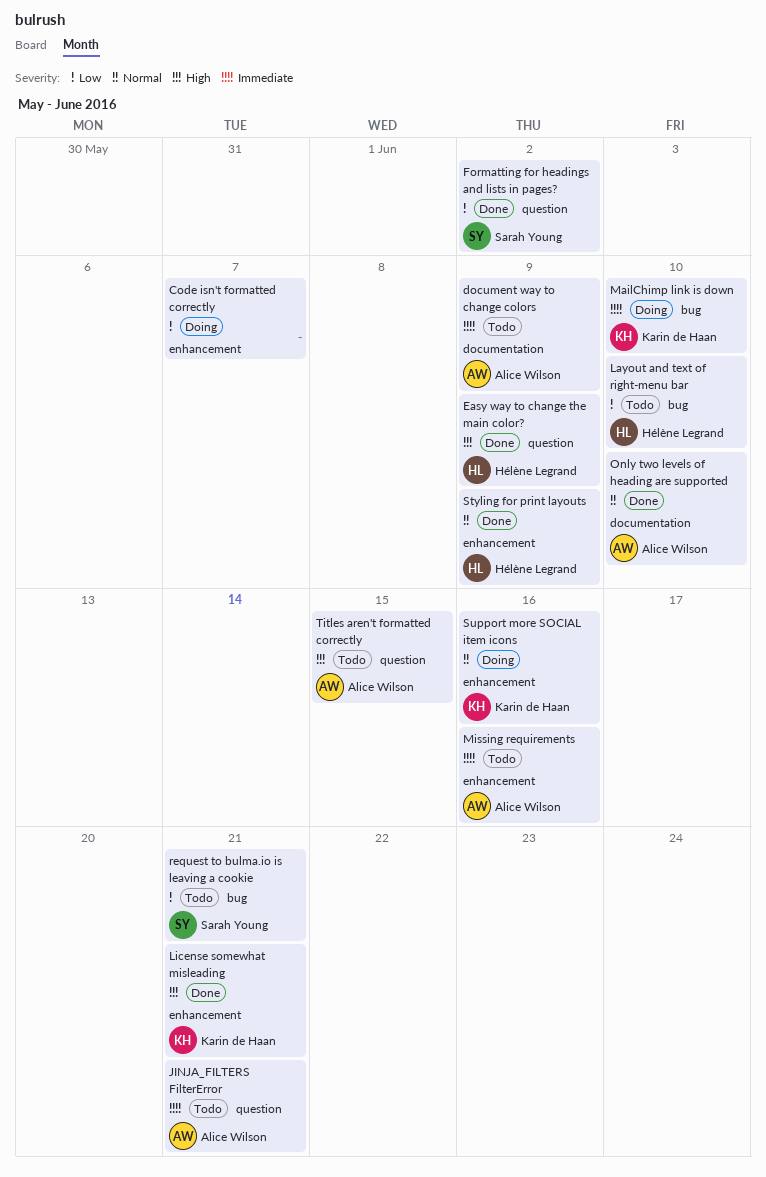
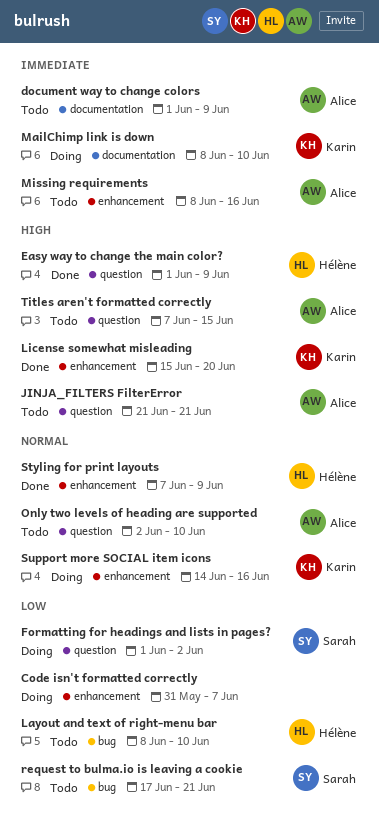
Formatting for headings and lists in pages?, status: Done -> Doing
JINJA_FILTERS FilterError, priority: Immediate -> High
License somewhat misleading, due: Jun 21 -> Jun 20
MailChimp link is down, label: bug -> documentation
Only two levels of heading are supported, status: Done -> Todo
Only two levels of heading are supported, label: documentation -> question

